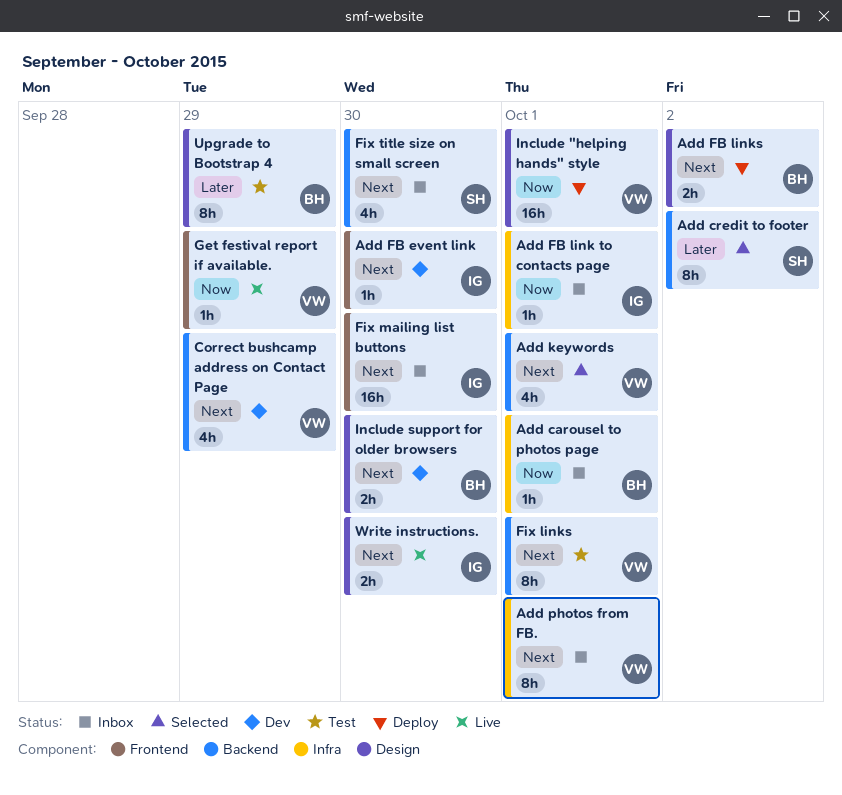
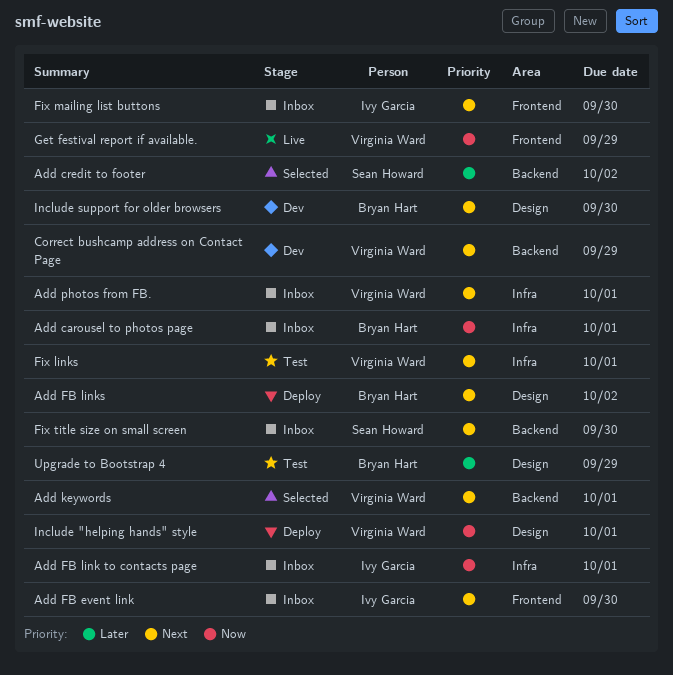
Add FB event link, status: Dev -> Inbox
Fix links, label: Backend -> Infra
Write instructions.: present -> none

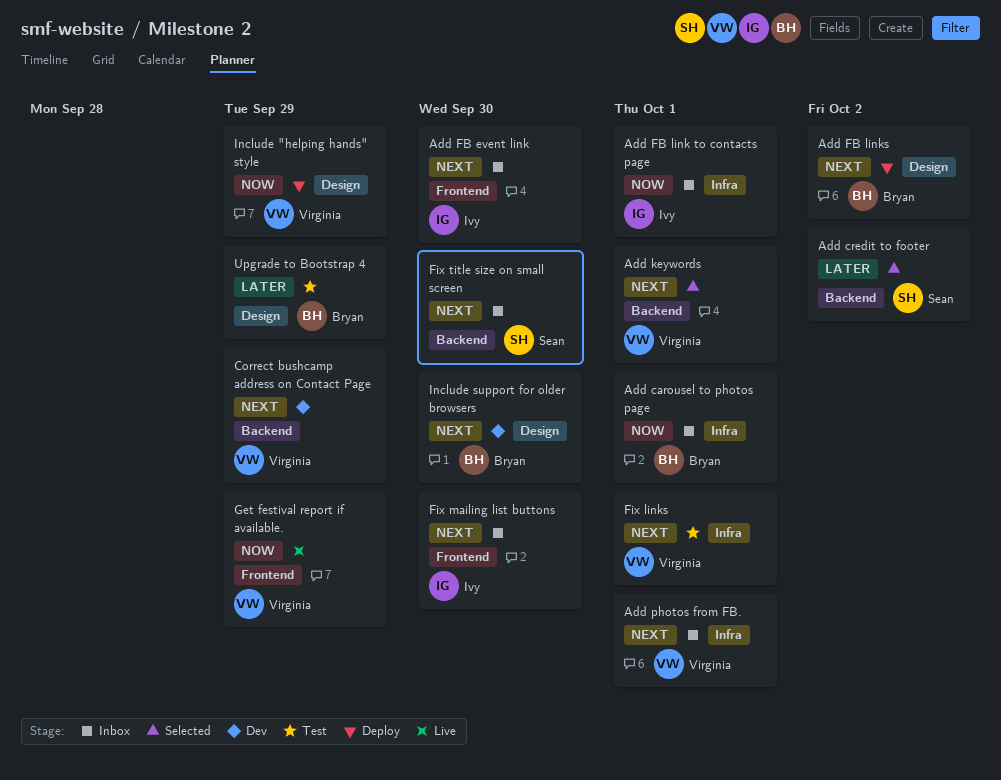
Include "helping hands" style, due: Oct 1 -> Sep 29

